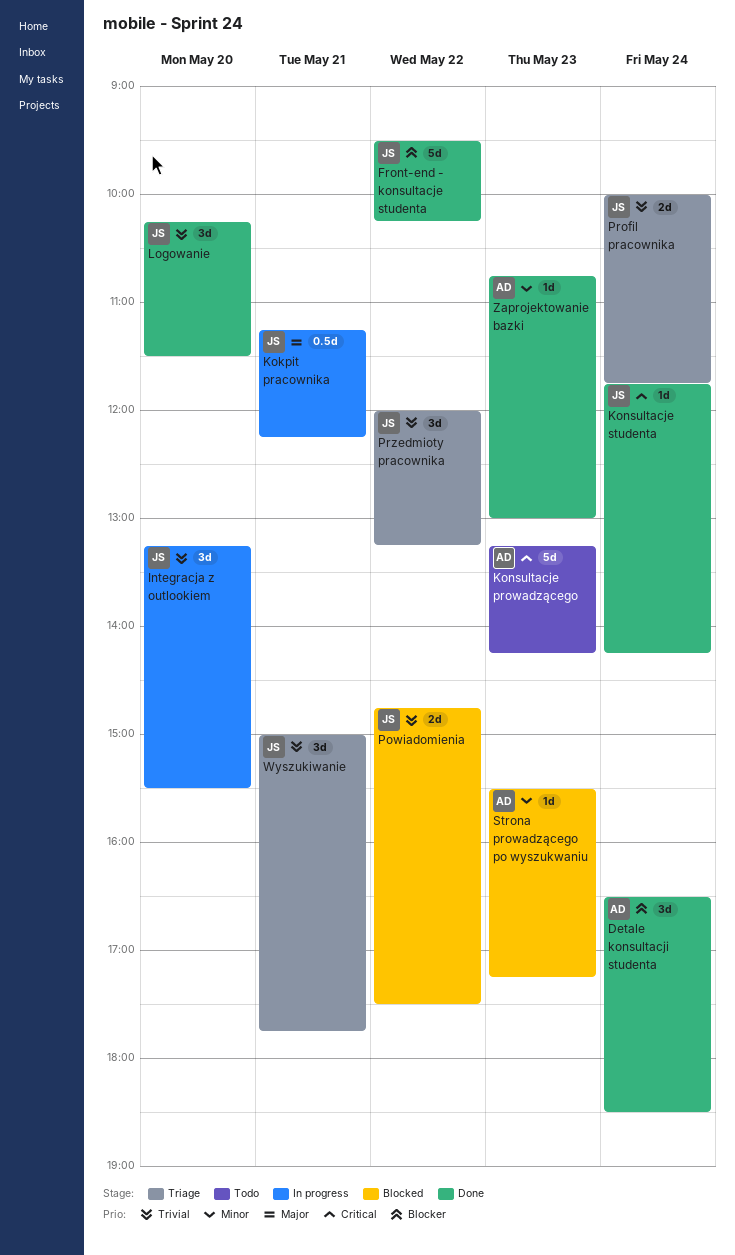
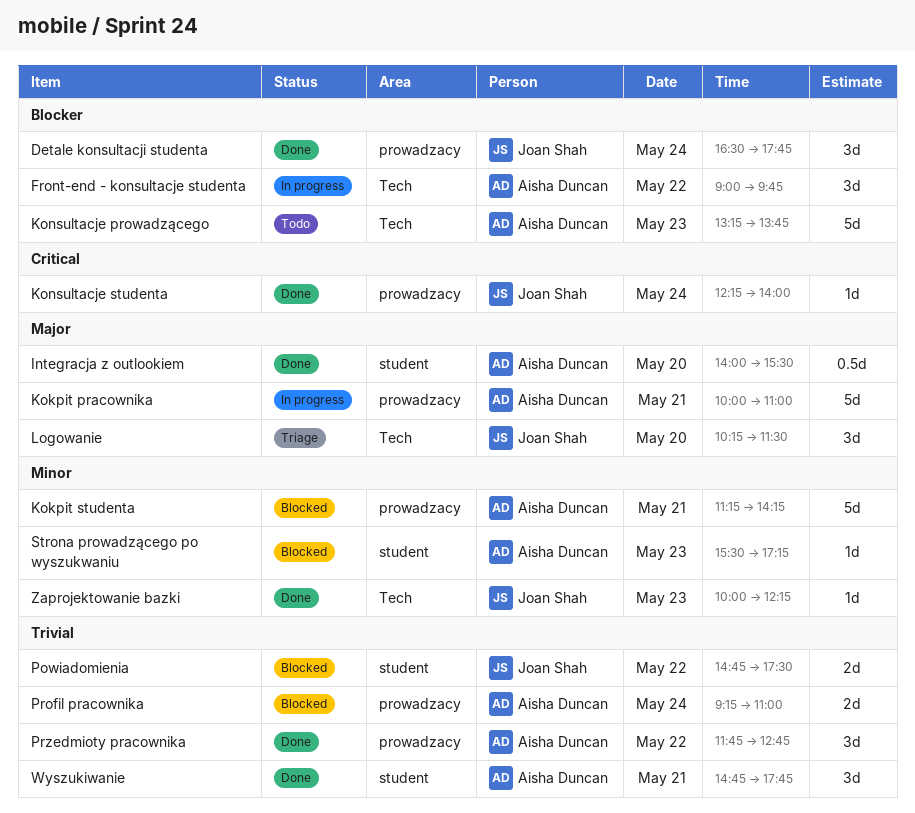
Detale konsultacji studenta, owner: Aisha Duncan -> Joan Shah
Detale konsultacji studenta, ends: 18:30 -> 17:45
Front-end - konsultacje studenta, status: Done -> In progress
Front-end - konsultacje studenta, owner: Joan Shah -> Aisha Duncan
Front-end - konsultacje studenta, estimate: 5d -> 3d
Front-end - konsultacje studenta, begins: 09:30 -> 09:00
Front-end - konsultacje studenta, ends: 10:15 -> 09:45
Integracja z outlookiem, status: In progress -> Done
Integracja z outlookiem, owner: Joan Shah -> Aisha Duncan
Integracja z outlookiem, priority: Trivial -> Major
Integracja z outlookiem, estimate: 3d -> 0.5d
Integracja z outlookiem, begins: 13:15 -> 14:00
Kokpit pracownika, owner: Joan Shah -> Aisha Duncan
Kokpit pracownika, estimate: 0.5d -> 5d
Kokpit pracownika, begins: 11:15 -> 10:00
Kokpit pracownika, ends: 12:15 -> 11:00
Kokpit studenta: none -> present
Konsultacje prowadzącego, priority: Critical -> Blocker
Konsultacje prowadzącego, ends: 14:15 -> 13:45
Konsultacje studenta, begins: 11:45 -> 12:15
Konsultacje studenta, ends: 14:15 -> 14:00
Logowanie, status: Done -> Triage
Logowanie, priority: Trivial -> Major
Profil pracownika, status: Triage -> Blocked
Profil pracownika, owner: Joan Shah -> Aisha Duncan
Profil pracownika, begins: 10:00 -> 09:15
Profil pracownika, ends: 11:45 -> 11:00
Przedmioty pracownika, status: Triage -> Done
Przedmioty pracownika, owner: Joan Shah -> Aisha Duncan
Przedmioty pracownika, begins: 12:00 -> 11:45
Przedmioty pracownika, ends: 13:15 -> 12:45
Wyszukiwanie, status: Triage -> Done
Wyszukiwanie, owner: Joan Shah -> Aisha Duncan
Wyszukiwanie, begins: 15:00 -> 14:45
Zaprojektowanie bazki, owner: Aisha Duncan -> Joan Shah
Zaprojektowanie bazki, begins: 10:45 -> 10:00
Zaprojektowanie bazki, ends: 13:00 -> 12:15

